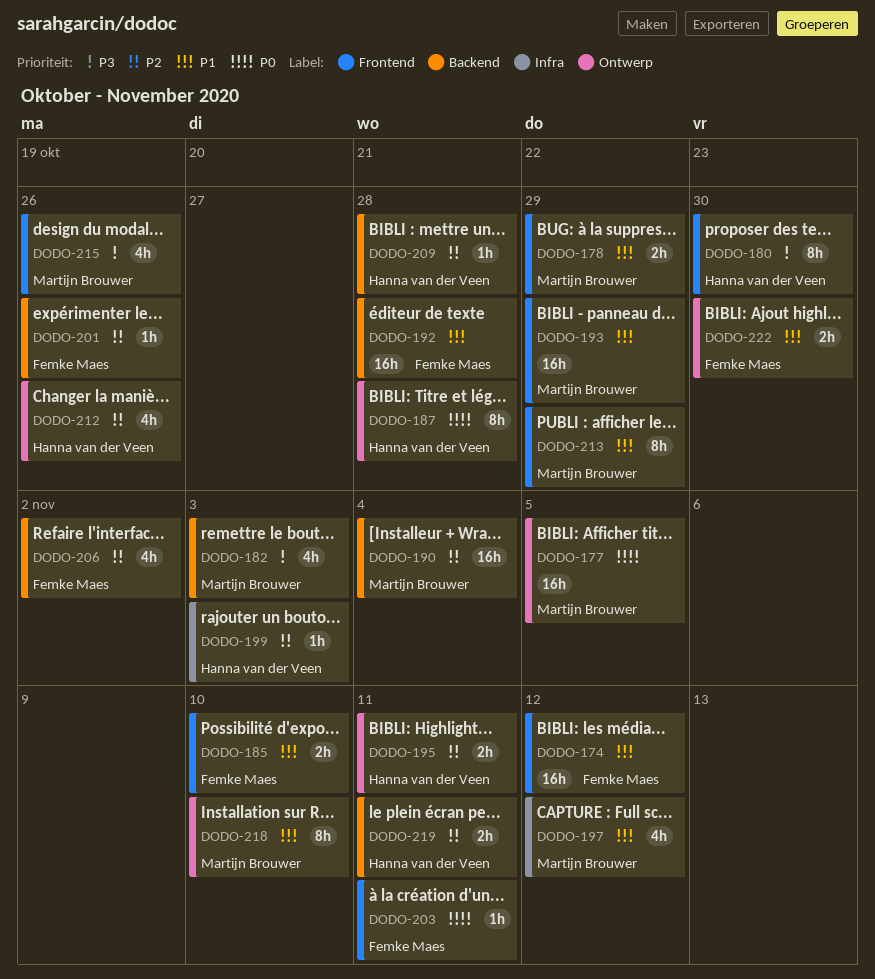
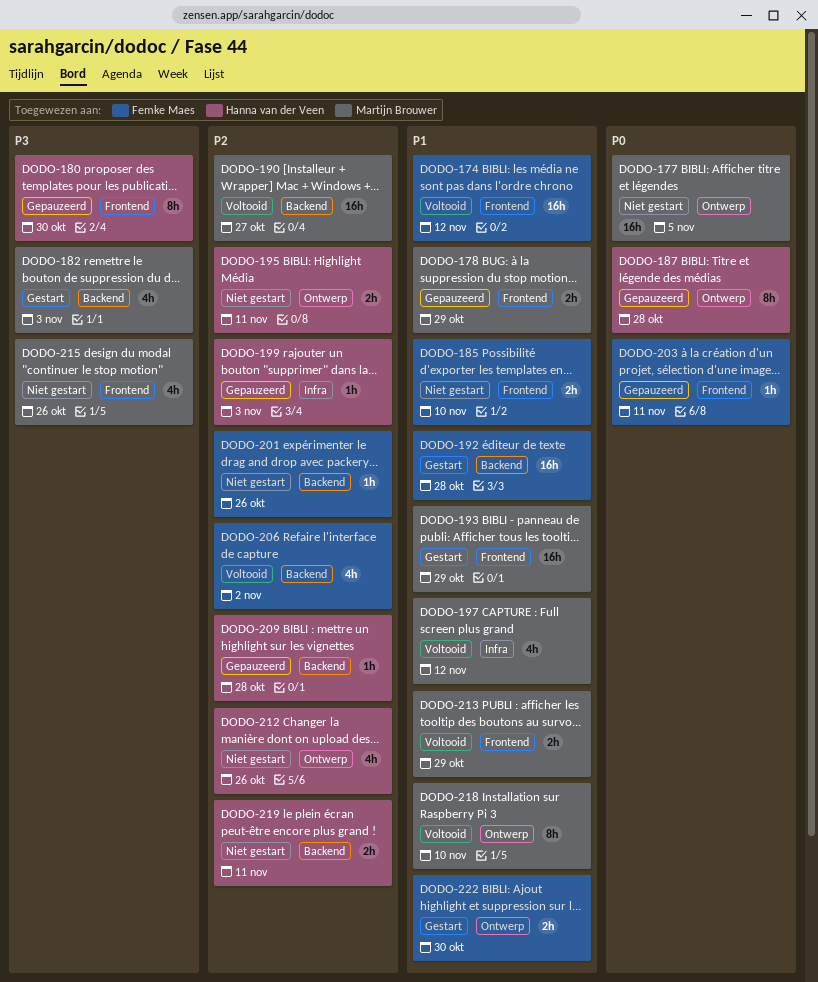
DODO-190, due: Nov 4 -> Oct 27
DODO-213, estimate: 8h -> 2h

